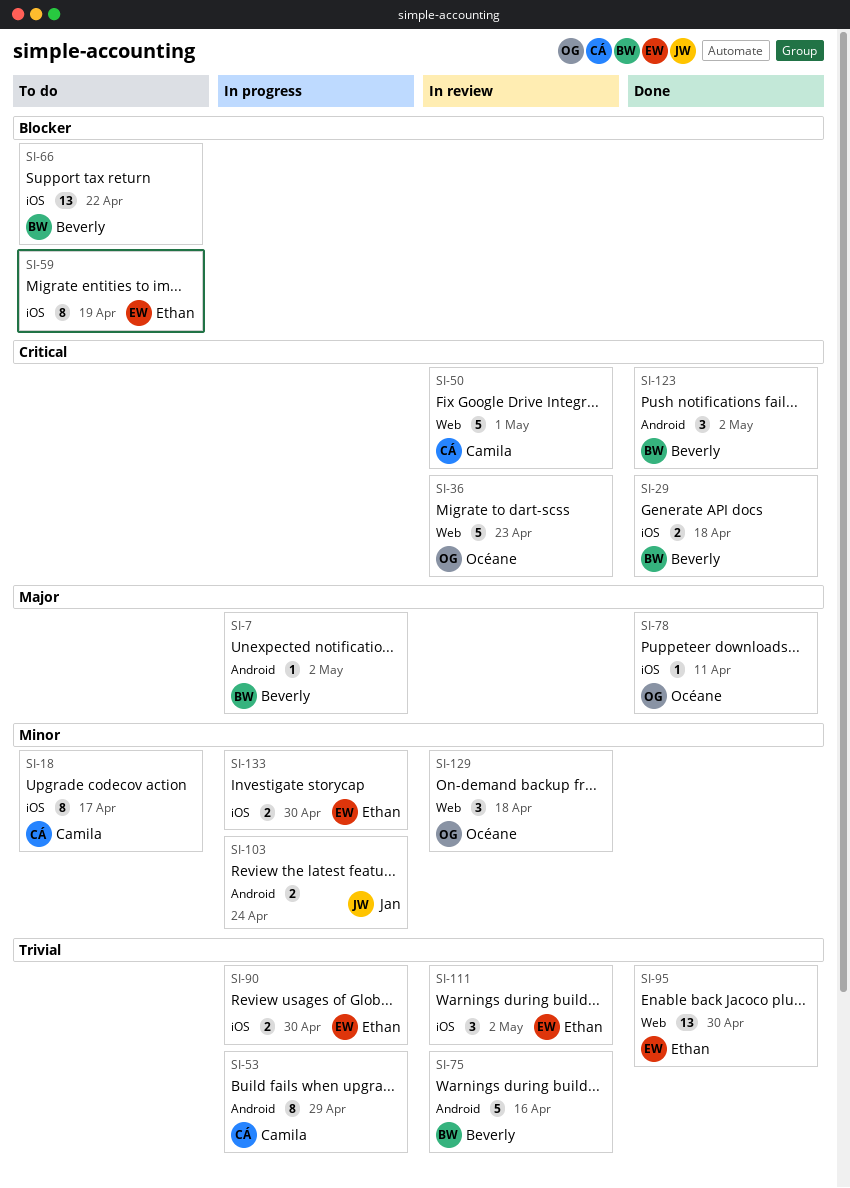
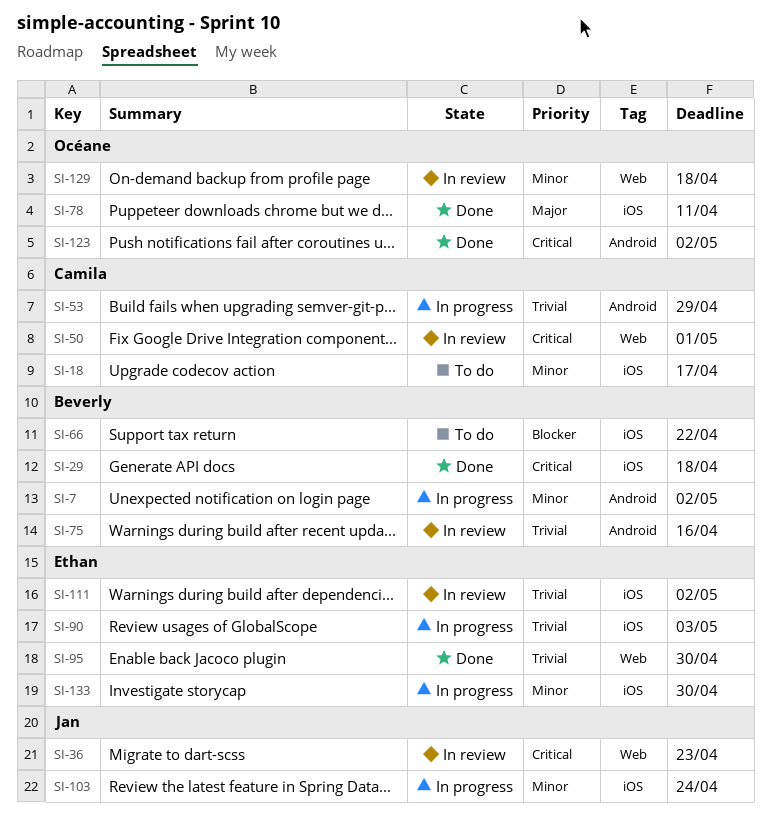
SI-7, priority: Major -> Minor
SI-36, owner: Océane -> Jan
SI-59: present -> none
SI-90, due: Apr 30 -> May 3
SI-103, label: Android -> iOS
SI-123, owner: Beverly -> Océane

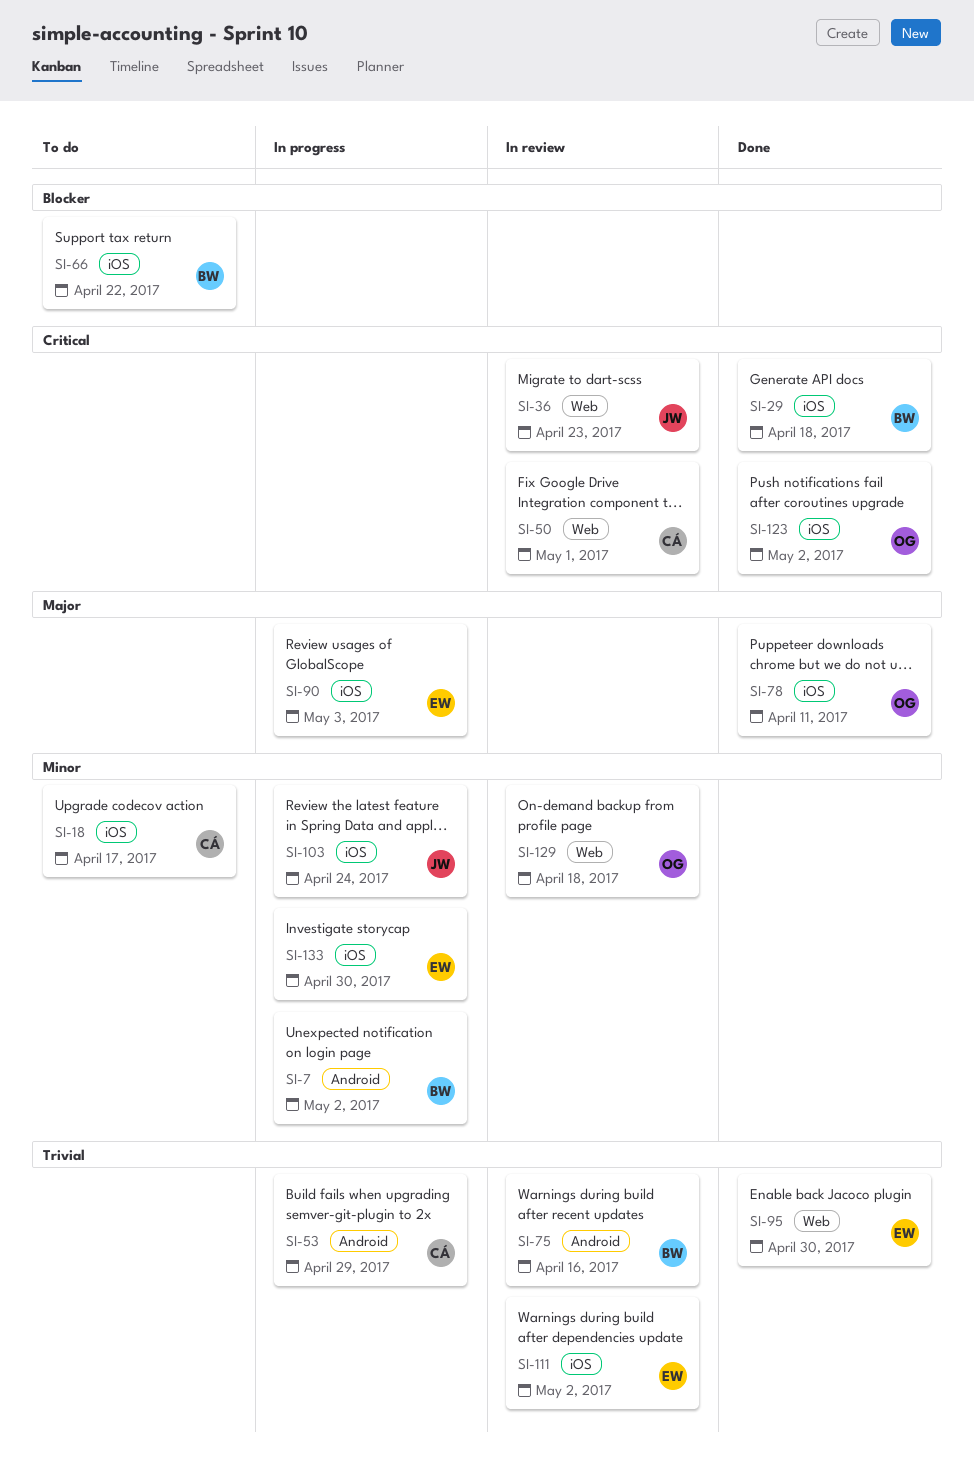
SI-90, priority: Trivial -> Major
SI-123, label: Android -> iOS

